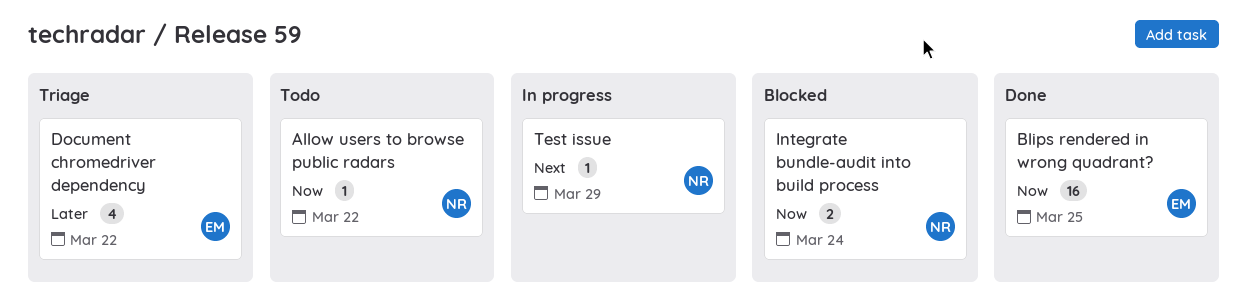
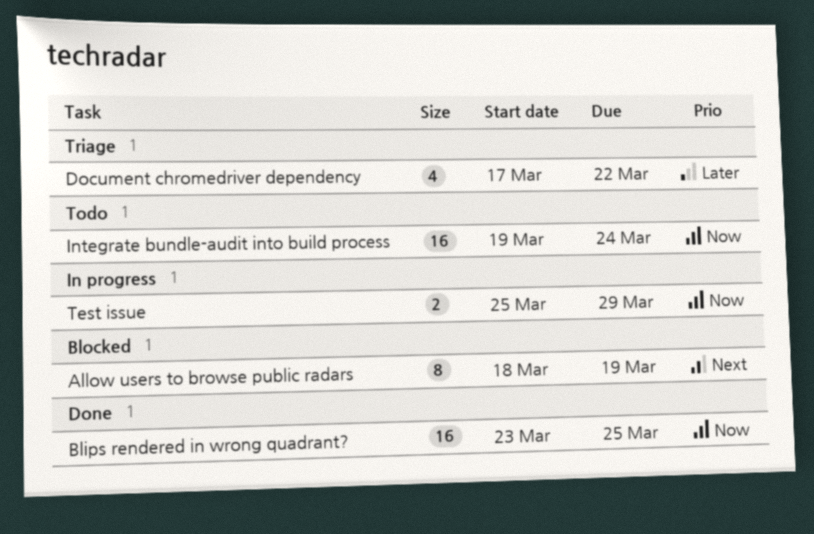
Allow users to browse public radars, status: Todo -> Blocked
Allow users to browse public radars, priority: Now -> Next
Allow users to browse public radars, estimate: 1 -> 8
Allow users to browse public radars, due: Mar 22 -> Mar 19
Integrate bundle-audit into build process, status: Blocked -> Todo
Integrate bundle-audit into build process, estimate: 2 -> 16
Test issue, priority: Next -> Now
Test issue, estimate: 1 -> 2

